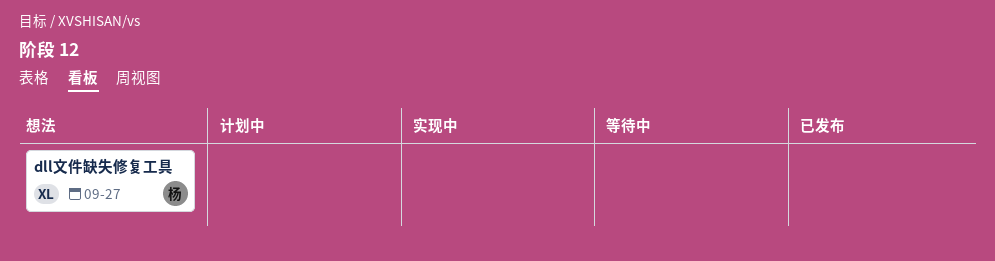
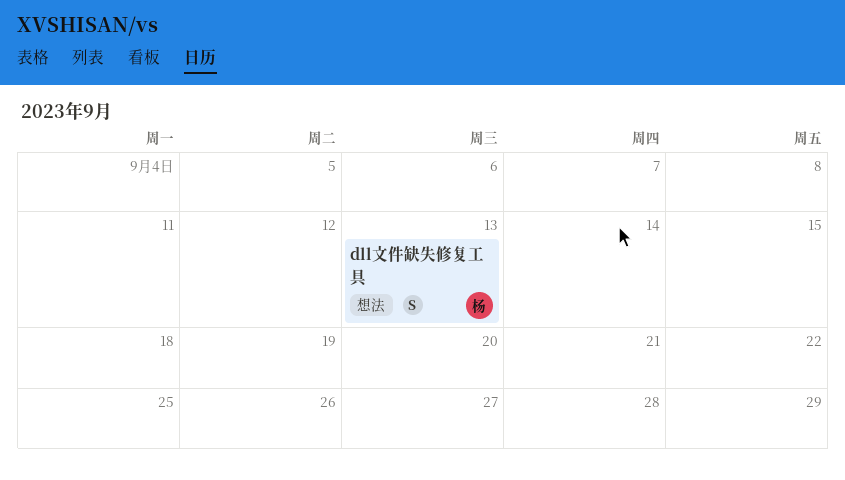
dll文件缺失修复工具, estimate: XL -> S
dll文件缺失修复工具, due: Sep 27 -> Sep 13

